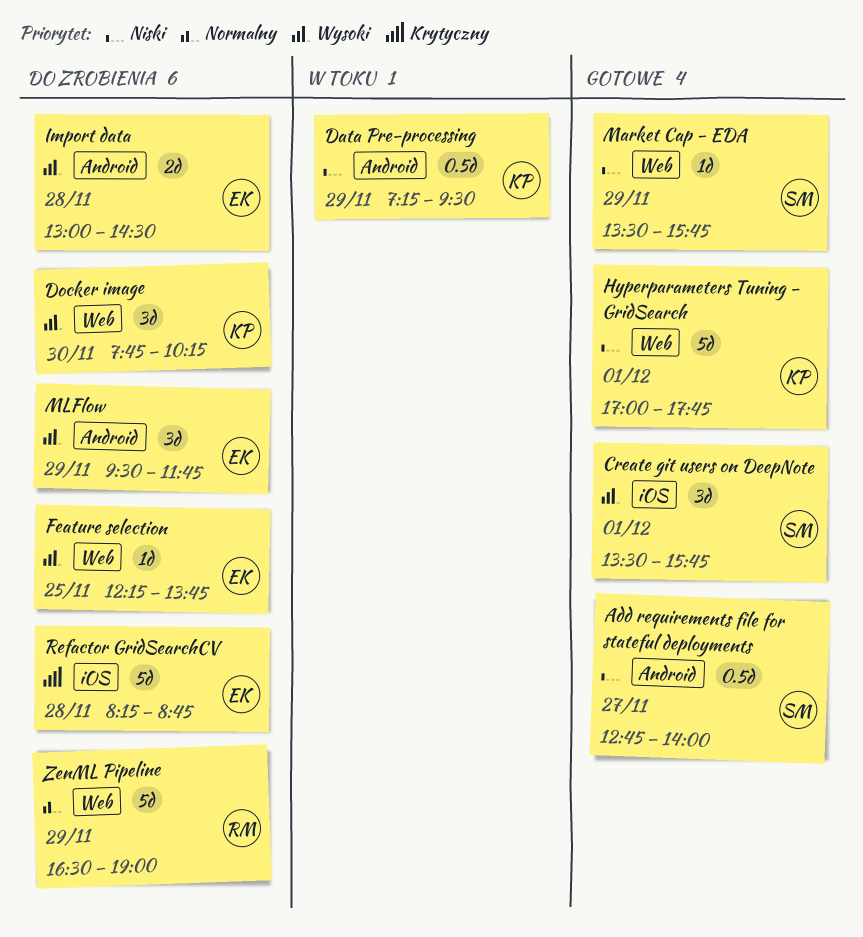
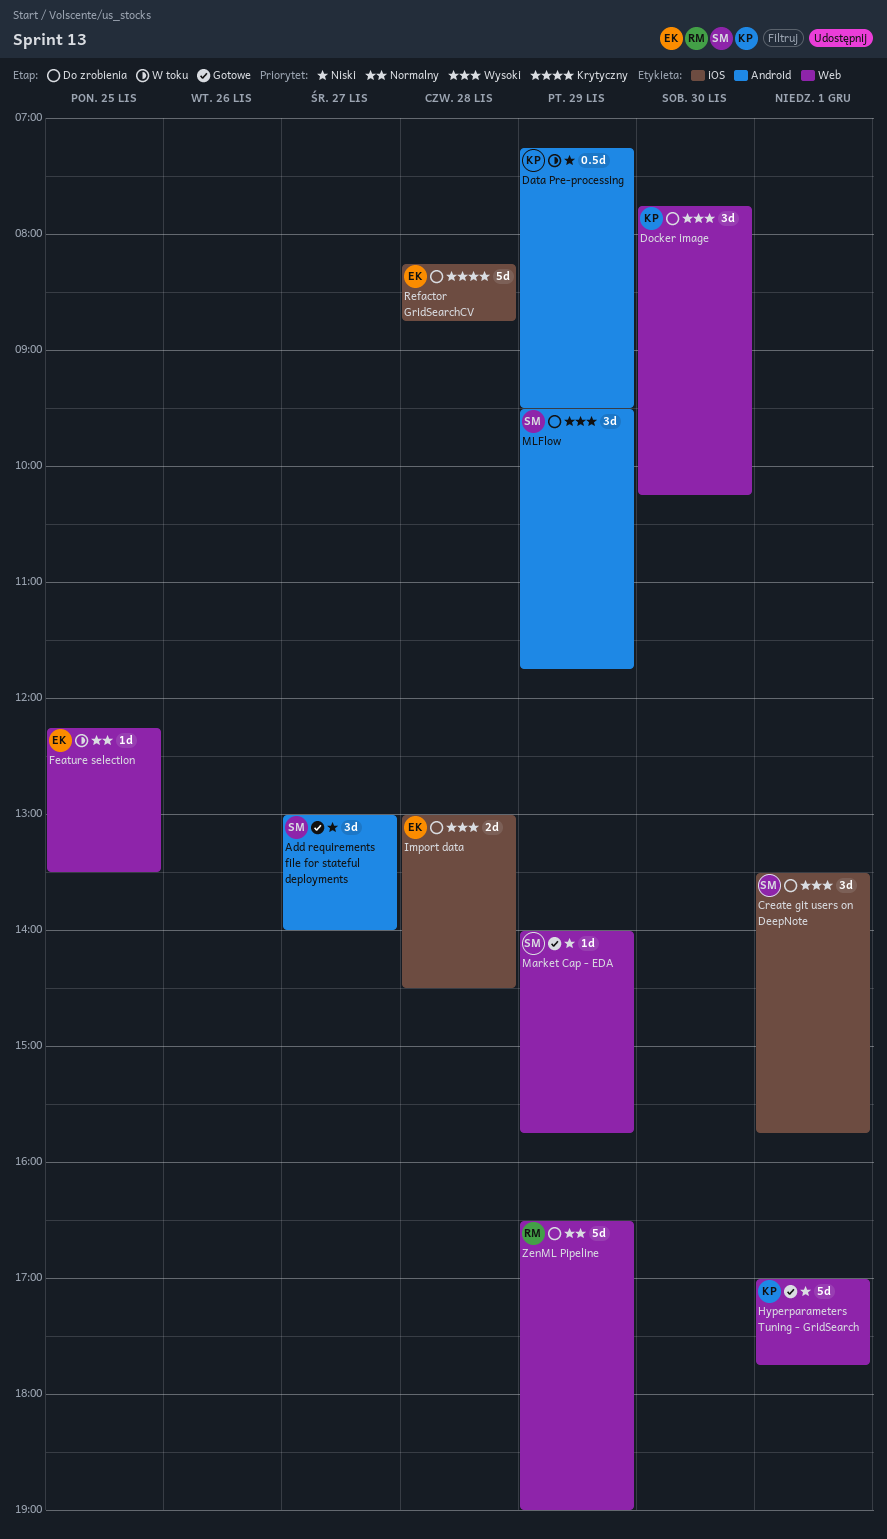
Add requirements file for stateful deployments, estimate: 0.5d -> 3d
Add requirements file for stateful deployments, begins: 12:45 -> 13:00
Create git users on DeepNote, status: Gotowe -> Do zrobienia
Feature selection, status: Do zrobienia -> W toku
Feature selection, priority: Wysoki -> Normalny
Feature selection, ends: 13:45 -> 13:30
Import data, label: Android -> iOS
Market Cap - EDA, begins: 13:30 -> 14:00
MLFlow, owner: EK -> SM

